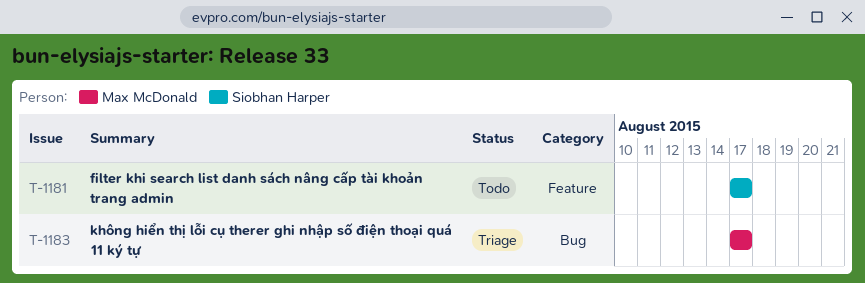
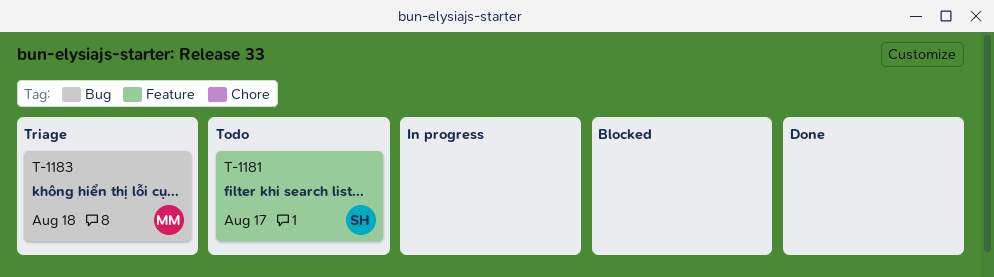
T-1183, due: Aug 17 -> Aug 18

